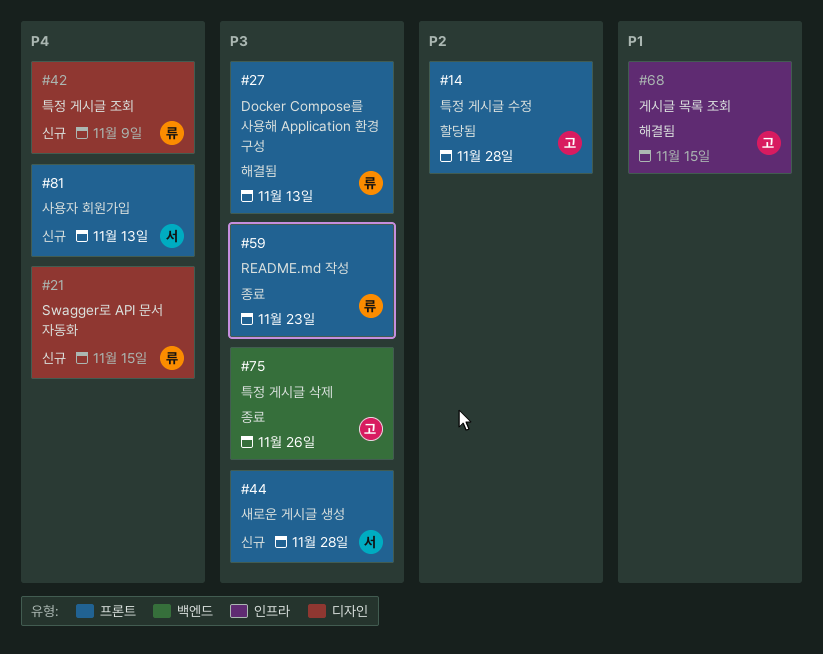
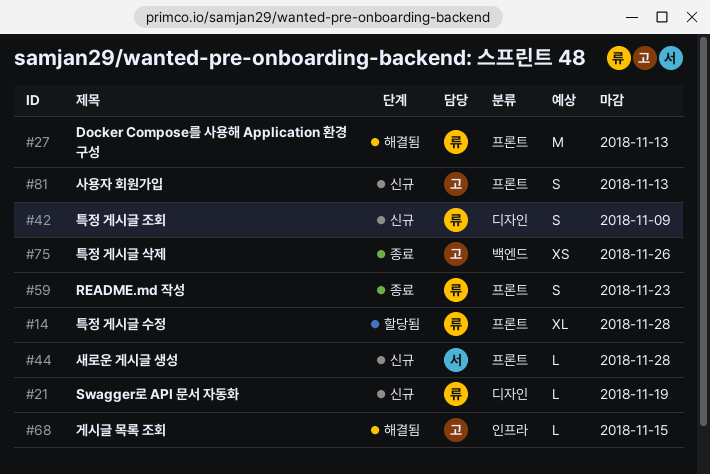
#14, owner: 고 -> 류
#21, due: Nov 15 -> Nov 19
#81, owner: 서 -> 고

